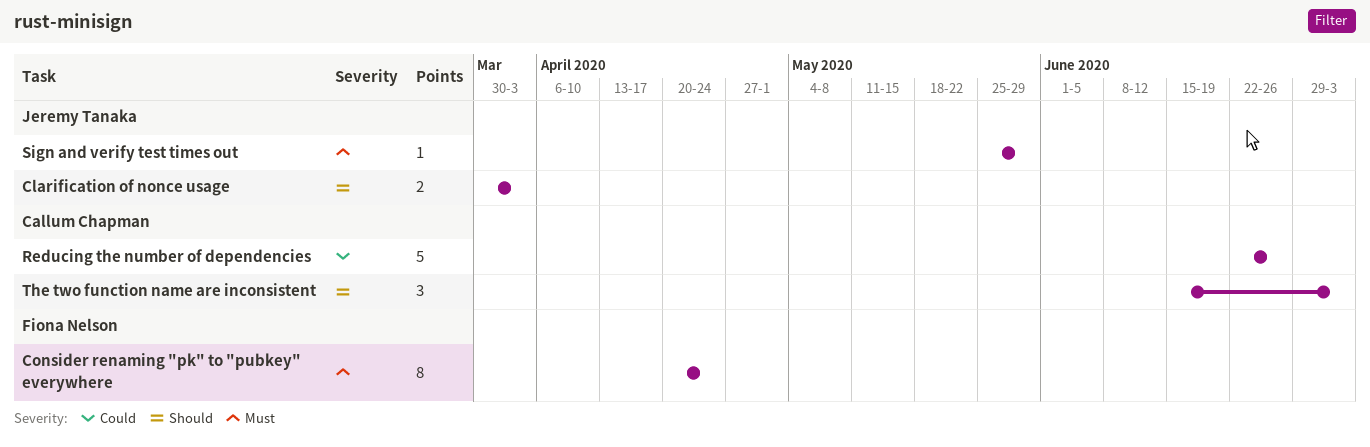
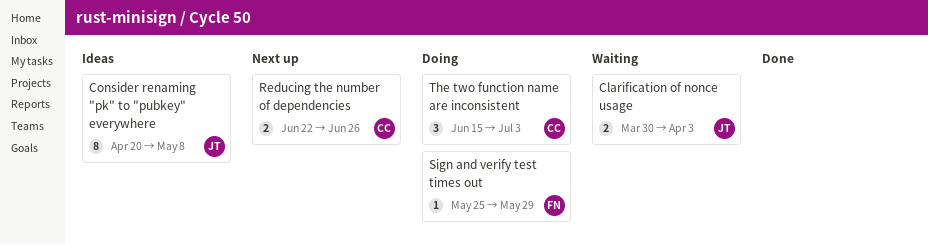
Consider renaming "pk" to "pubkey" everywhere, owner: Fiona Nelson -> Jeremy Tanaka
Consider renaming "pk" to "pubkey" everywhere, due: Apr 24 -> May 8
Reducing the number of dependencies, estimate: 5 -> 2
Sign and verify test times out, owner: Jeremy Tanaka -> Fiona Nelson

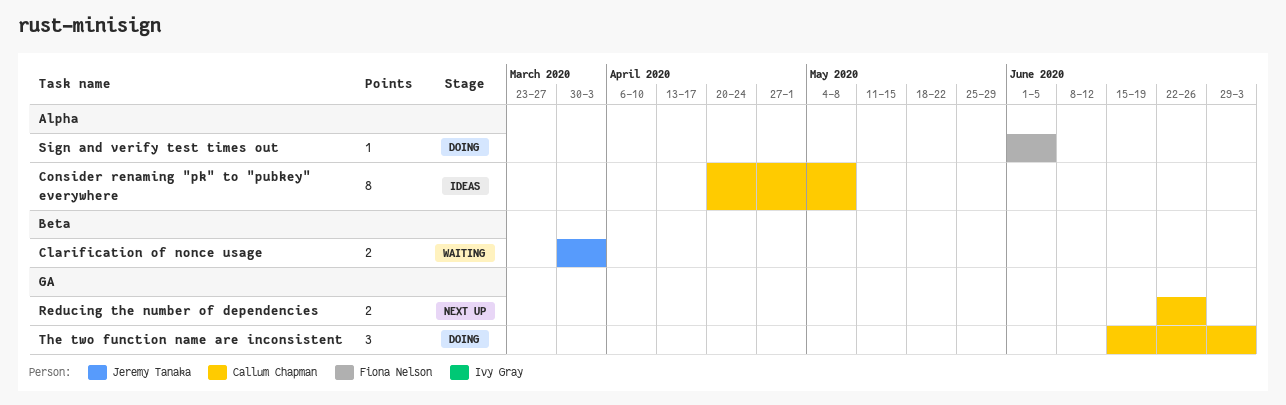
Consider renaming "pk" to "pubkey" everywhere, owner: Jeremy Tanaka -> Callum Chapman
Sign and verify test times out, start: May 25 -> Jun 1
Sign and verify test times out, due: May 29 -> Jun 5

